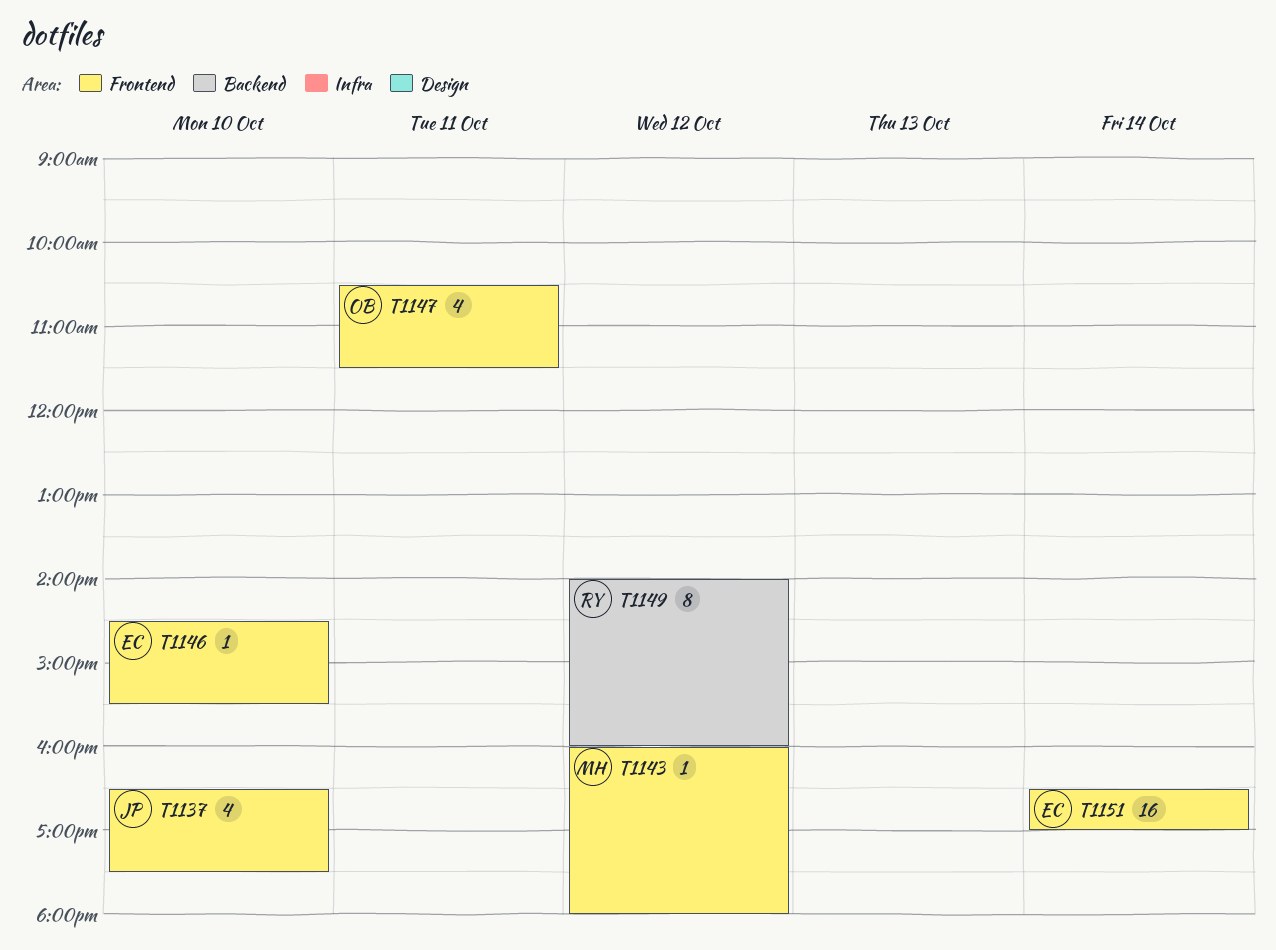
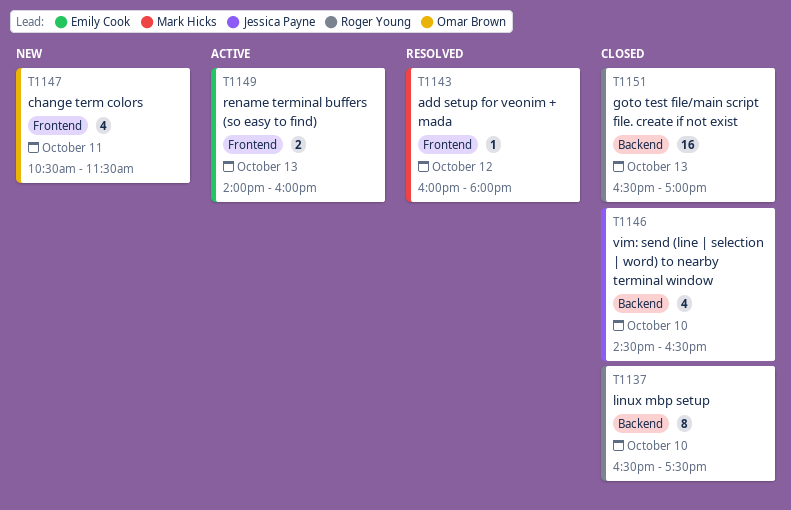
T1137, owner: Jessica Payne -> Roger Young
T1137, label: Frontend -> Backend
T1137, estimate: 4 -> 8
T1146, owner: Emily Cook -> Jessica Payne
T1146, label: Frontend -> Backend
T1146, estimate: 1 -> 4
T1146, ends: 15:30 -> 16:30
T1149, owner: Roger Young -> Emily Cook
T1149, label: Backend -> Frontend
T1149, estimate: 8 -> 2
T1149, day: Oct 12 -> Oct 13
T1151, owner: Emily Cook -> Roger Young
T1151, label: Frontend -> Backend
T1151, day: Oct 14 -> Oct 13

